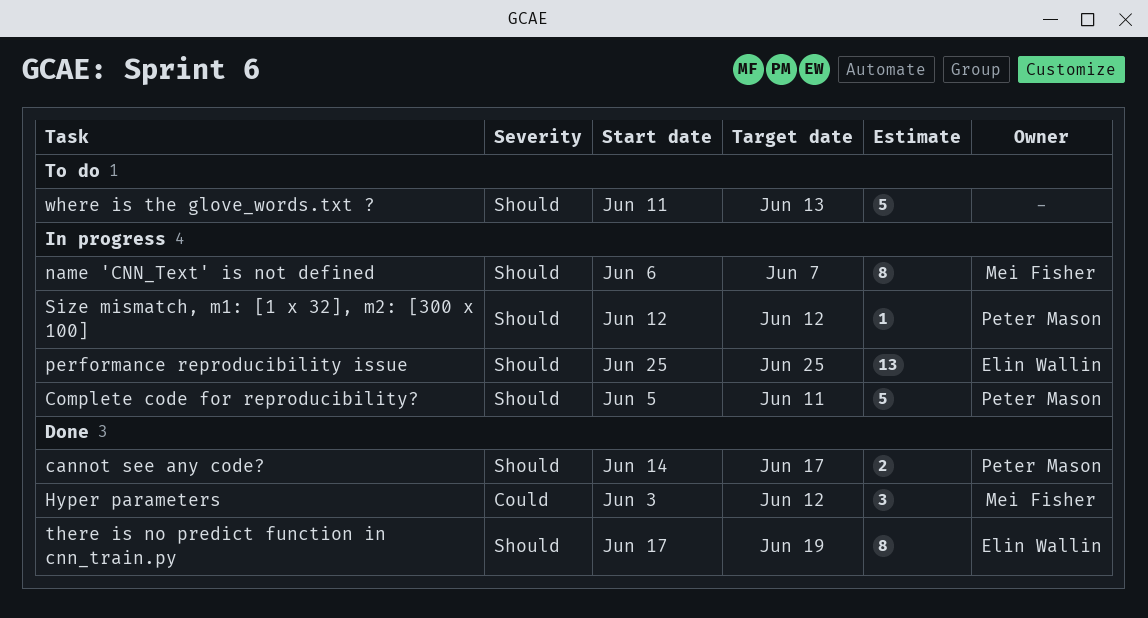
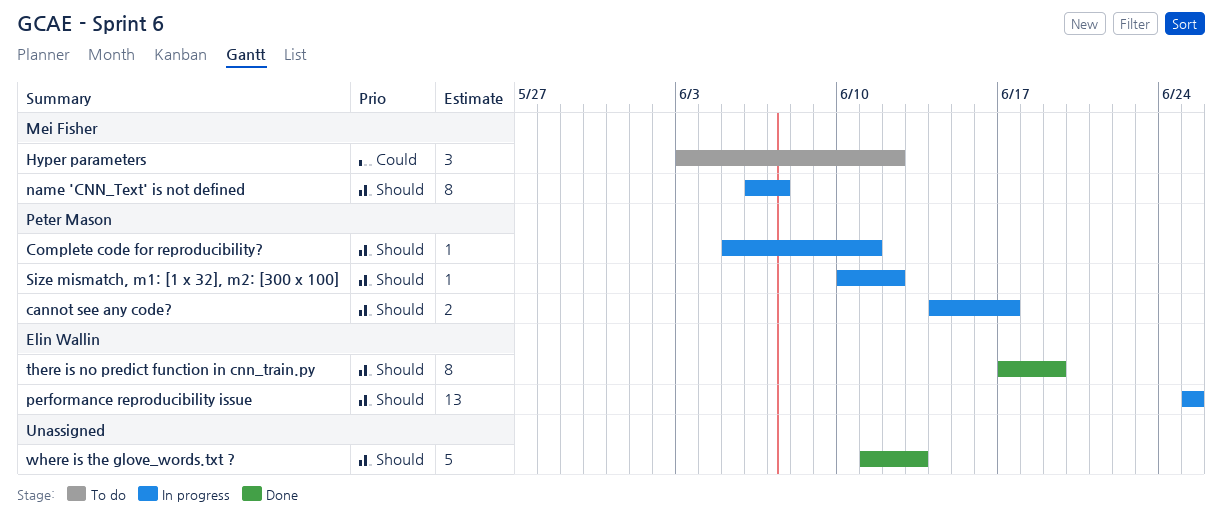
cannot see any code?, status: Done -> In progress
Complete code for reproducibility?, estimate: 5 -> 1
Hyper parameters, status: Done -> To do
Size mismatch, m1: [1 x 32], m2: [300 x 100], start: Jun 12 -> Jun 10
where is the glove_words.txt ?, status: To do -> Done

